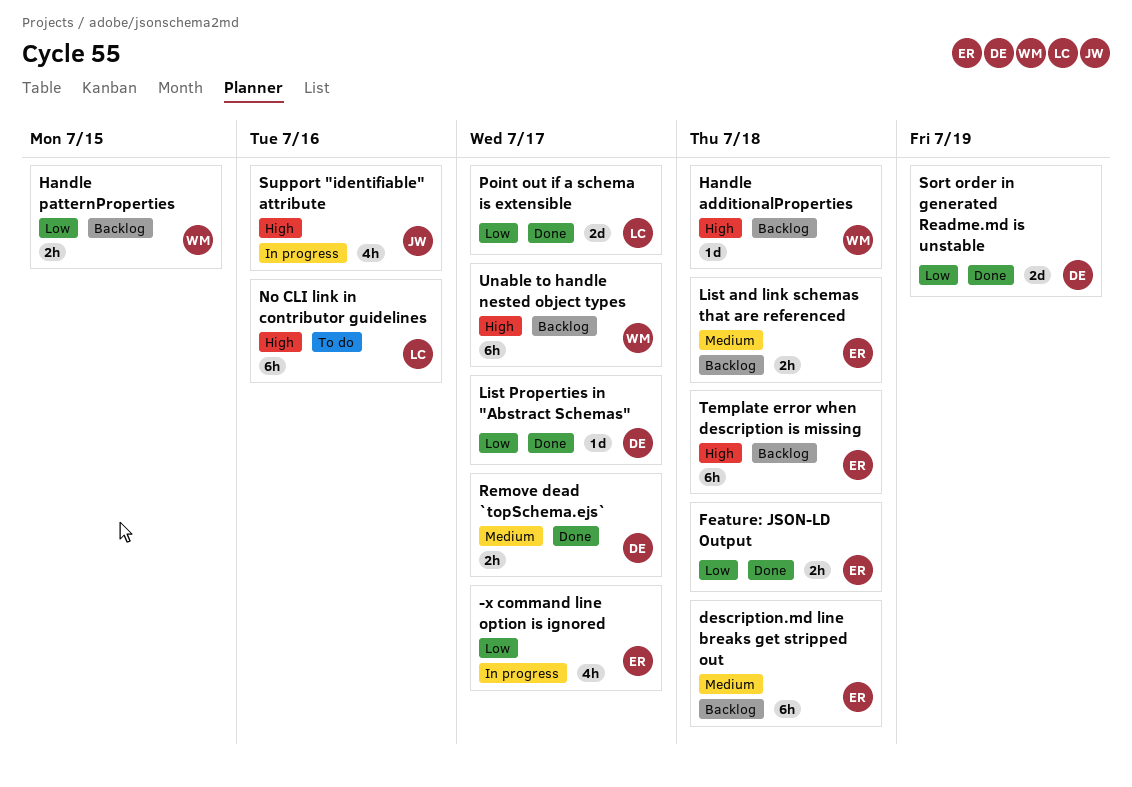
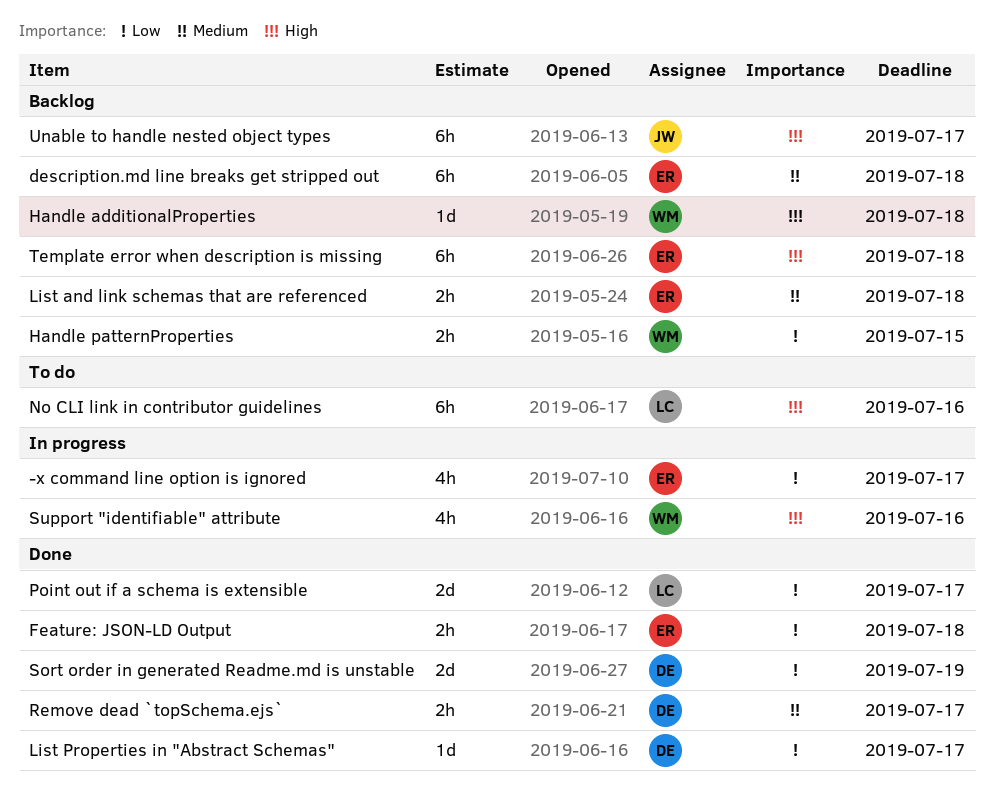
Support "identifiable" attribute, owner: JW -> WM
Unable to handle nested object types, owner: WM -> JW

